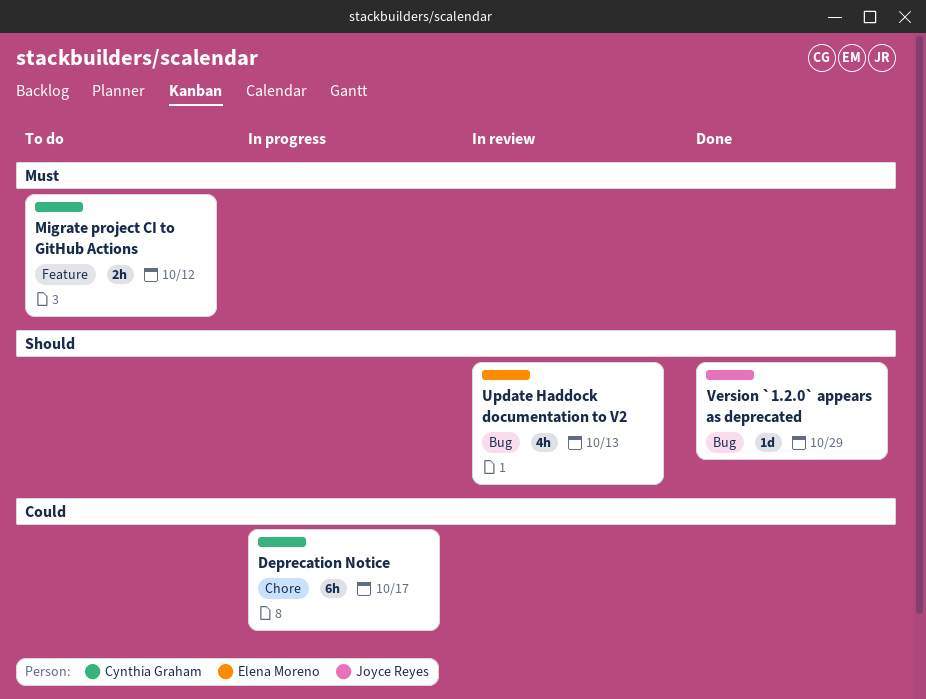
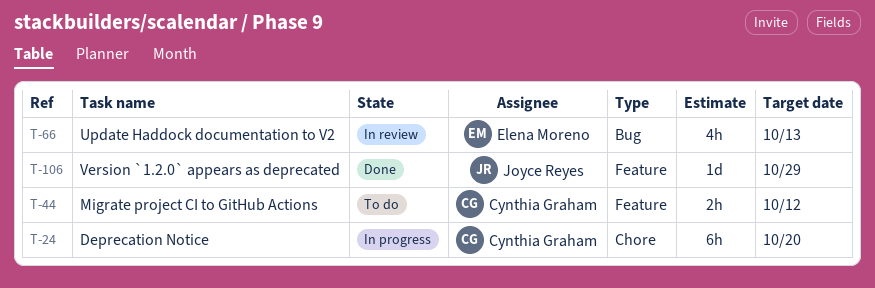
Deprecation Notice, due: Oct 17 -> Oct 20
Version `1.2.0` appears as deprecated, label: Bug -> Feature

